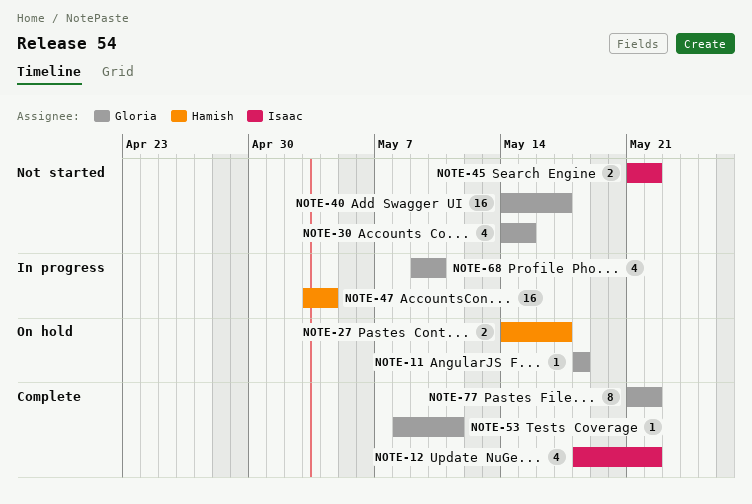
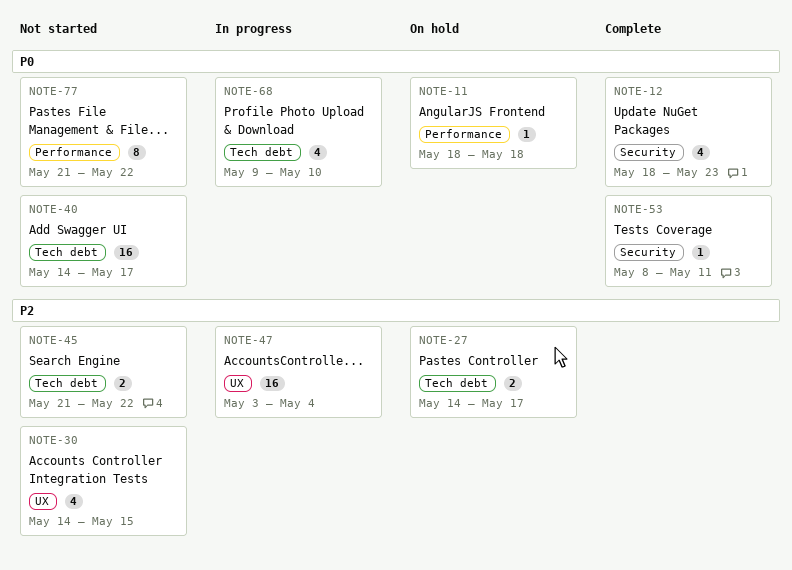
NOTE-12, due: May 22 -> May 23
NOTE-77, status: Complete -> Not started

